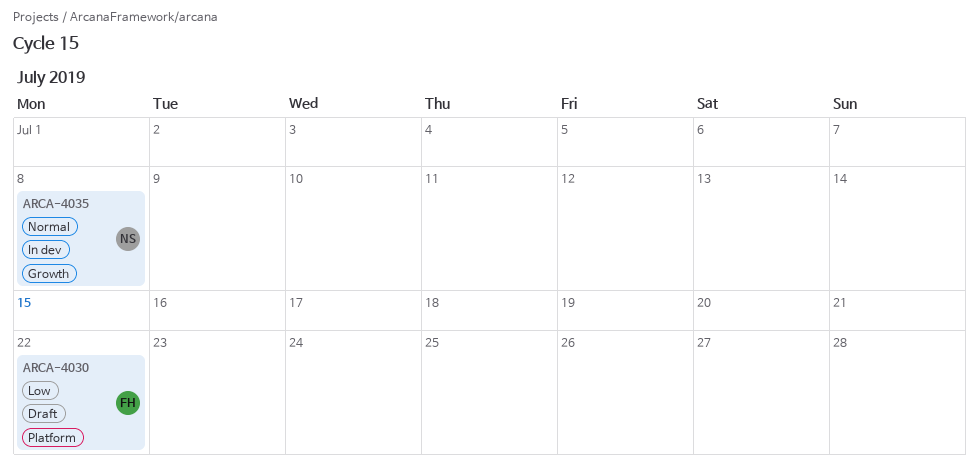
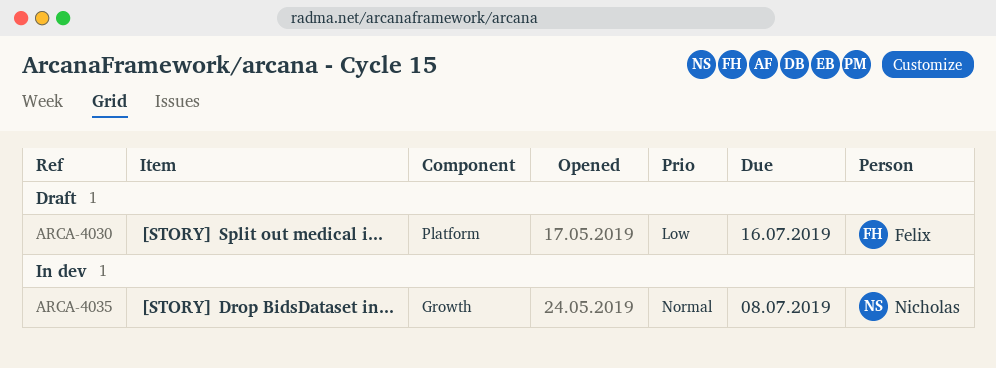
ARCA-4030, due: Jul 22 -> Jul 16

